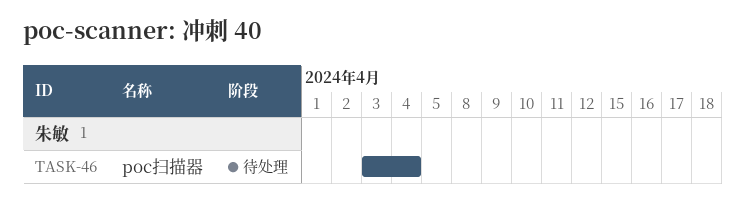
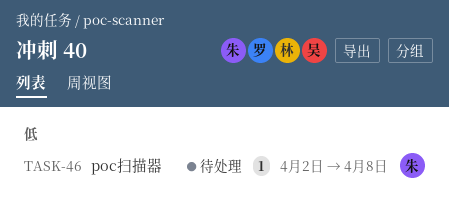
TASK-46, start: Apr 3 -> Apr 2
TASK-46, due: Apr 4 -> Apr 8

